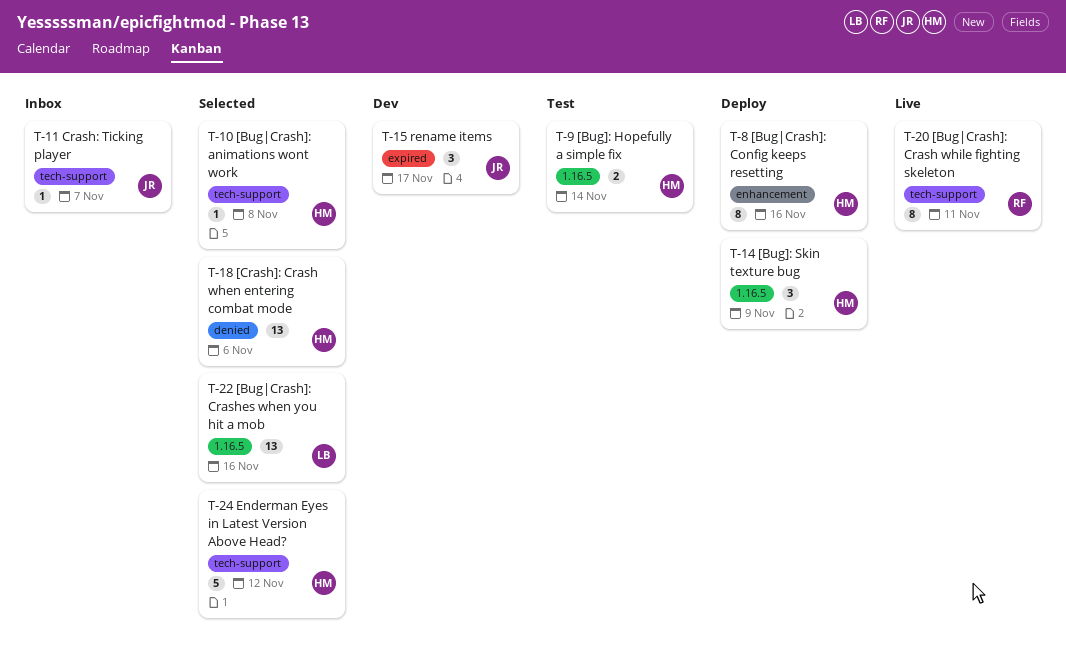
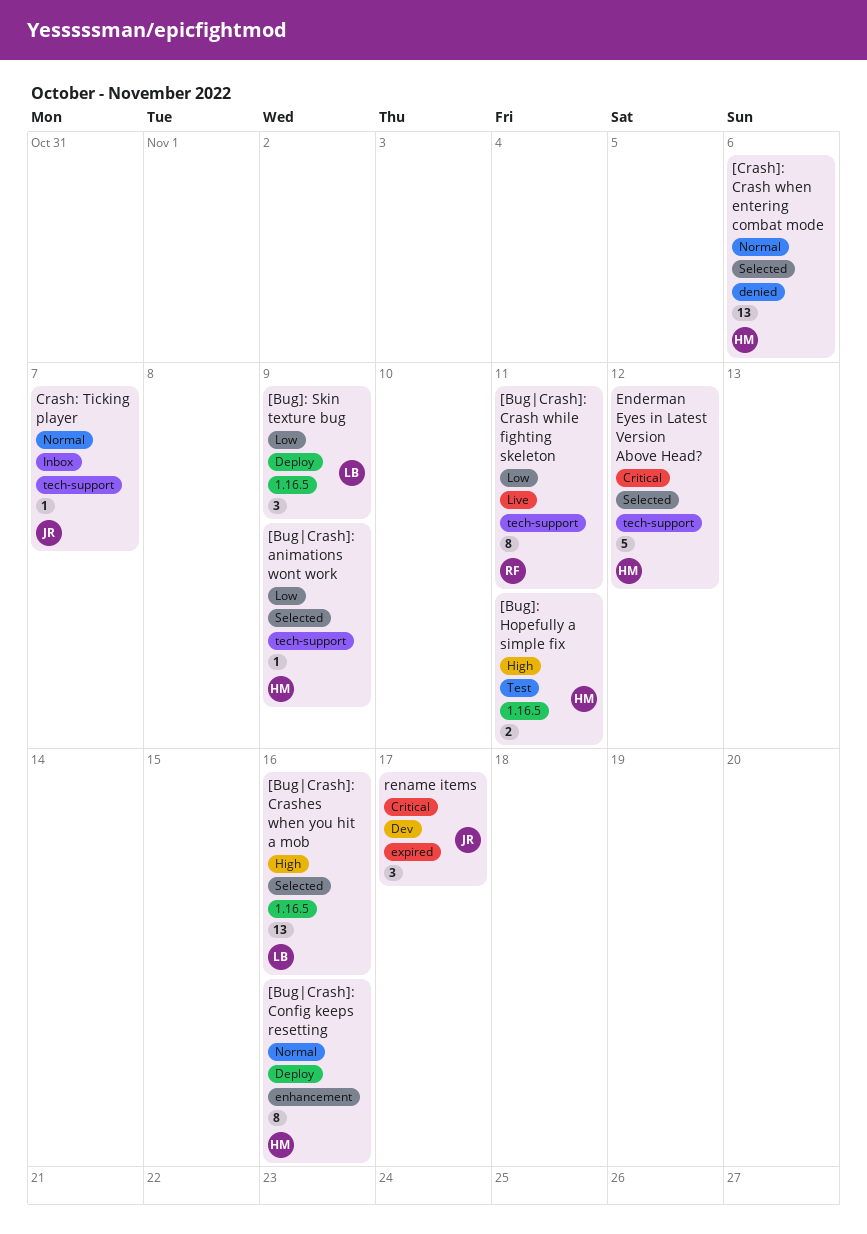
[Bug]: Hopefully a simple fix, due: Nov 14 -> Nov 11
[Bug]: Skin texture bug, owner: HM -> LB
[Bug|Crash]: animations wont work, due: Nov 8 -> Nov 9

